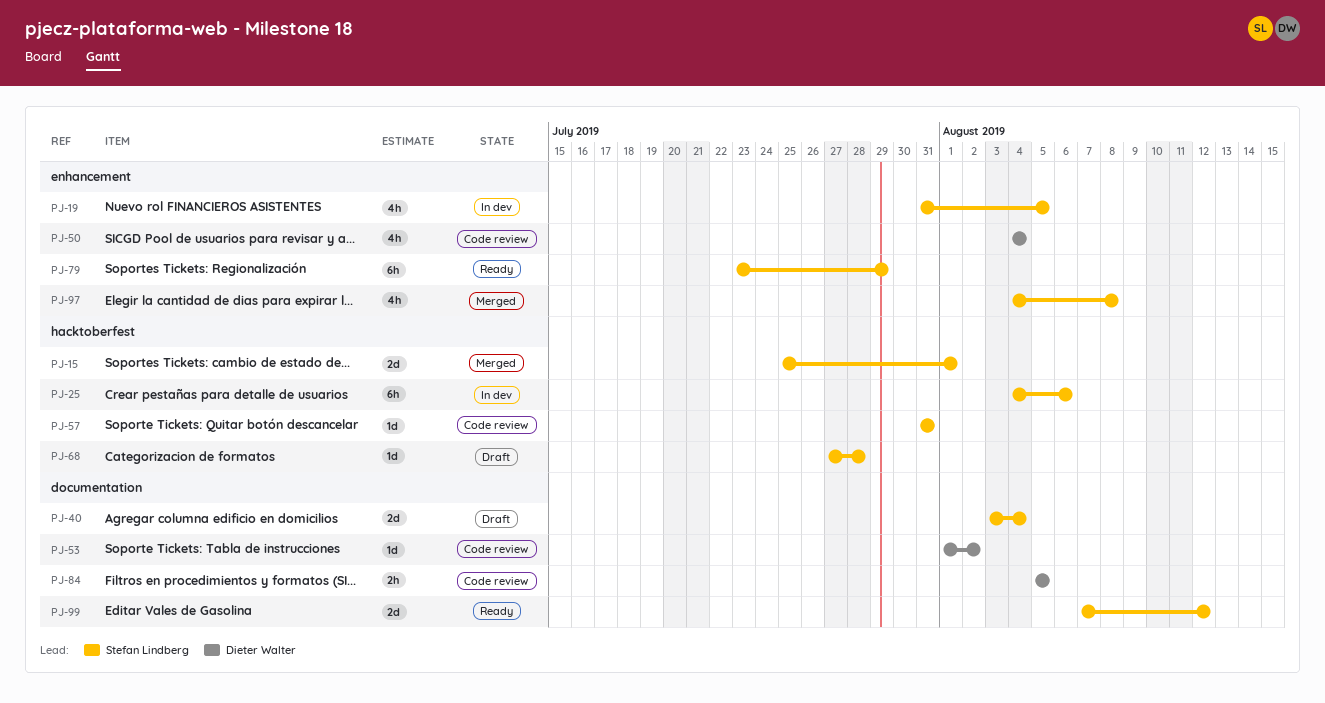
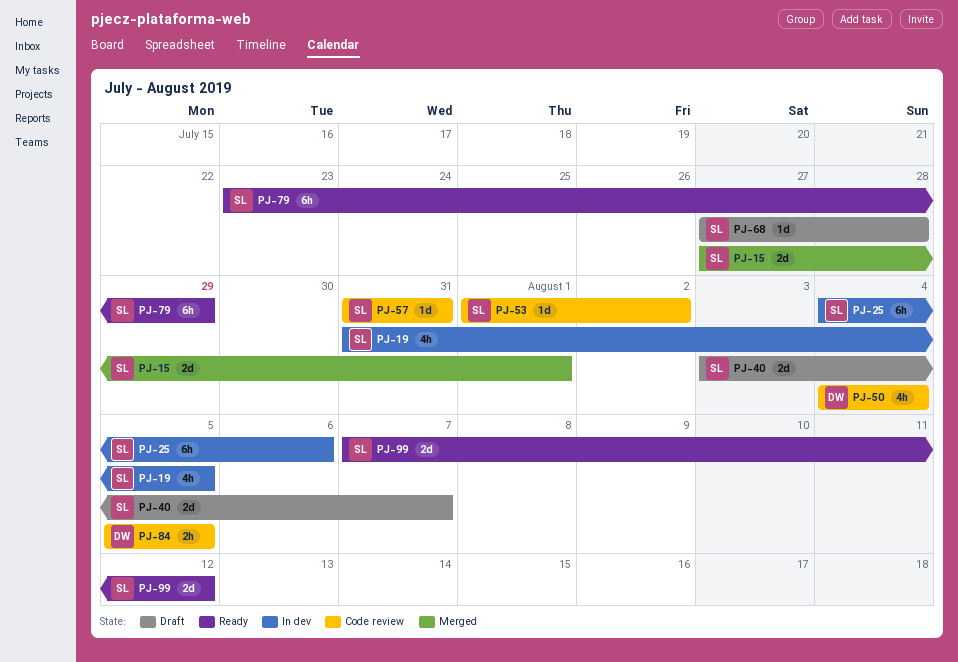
PJ-15, start: Jul 25 -> Jul 27
PJ-40, due: Aug 4 -> Aug 7
PJ-53, owner: Dieter Walter -> Stefan Lindberg
PJ-97: present -> none

